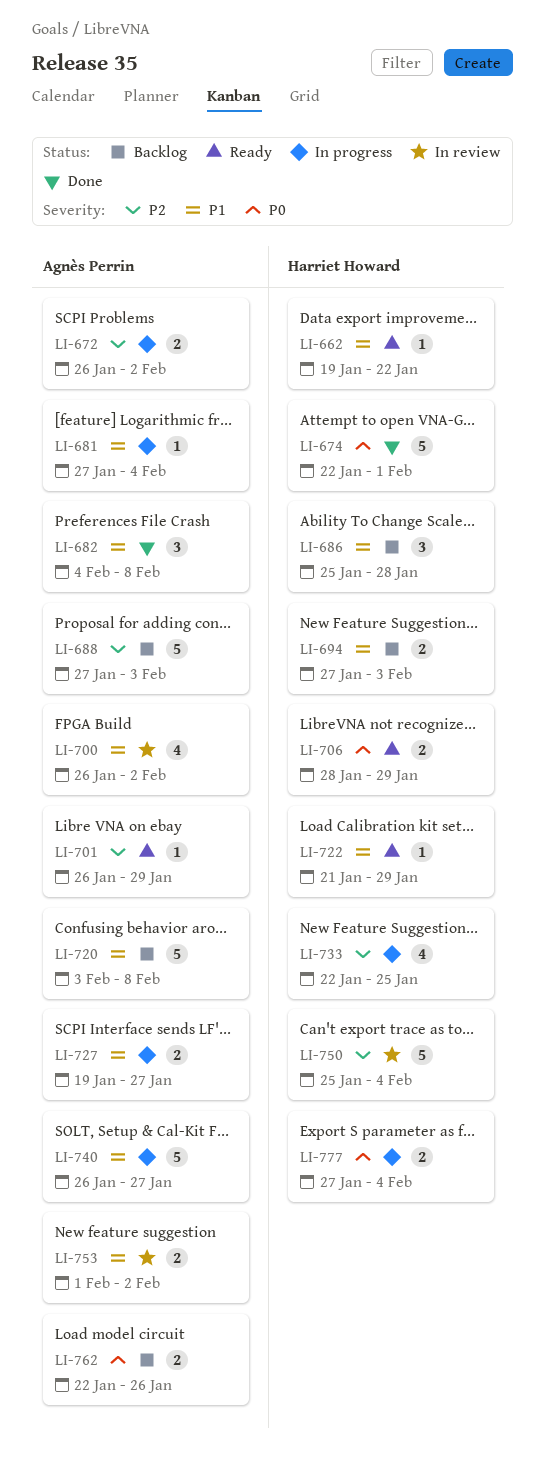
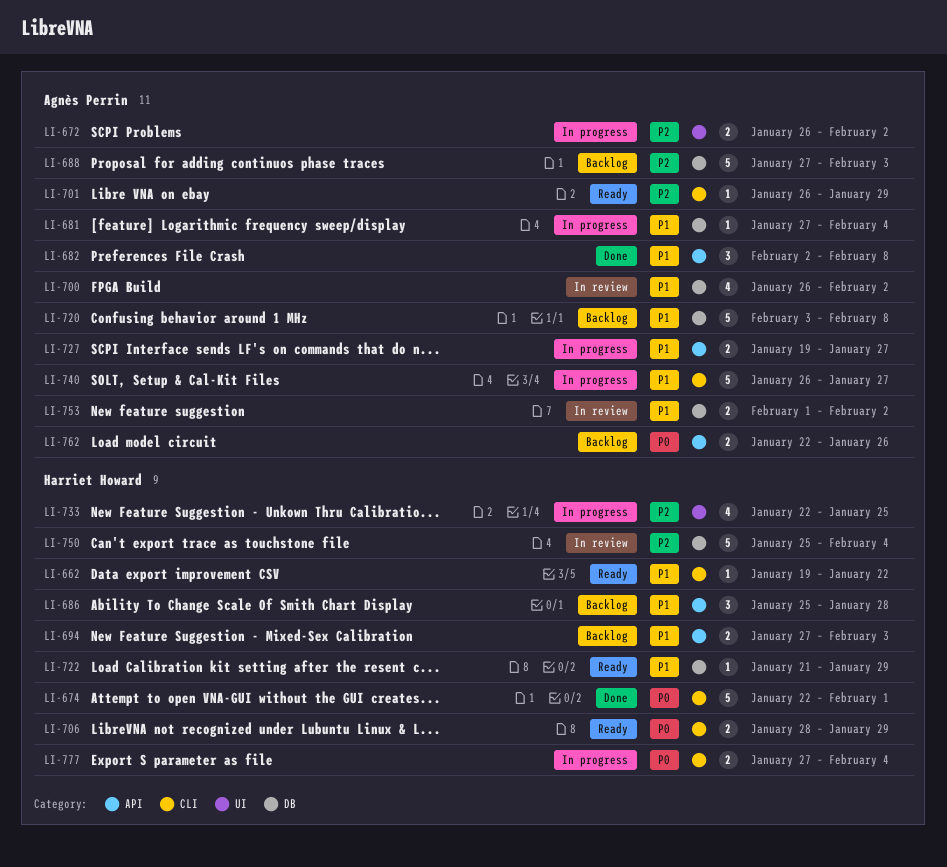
LI-682, start: Feb 4 -> Feb 2

